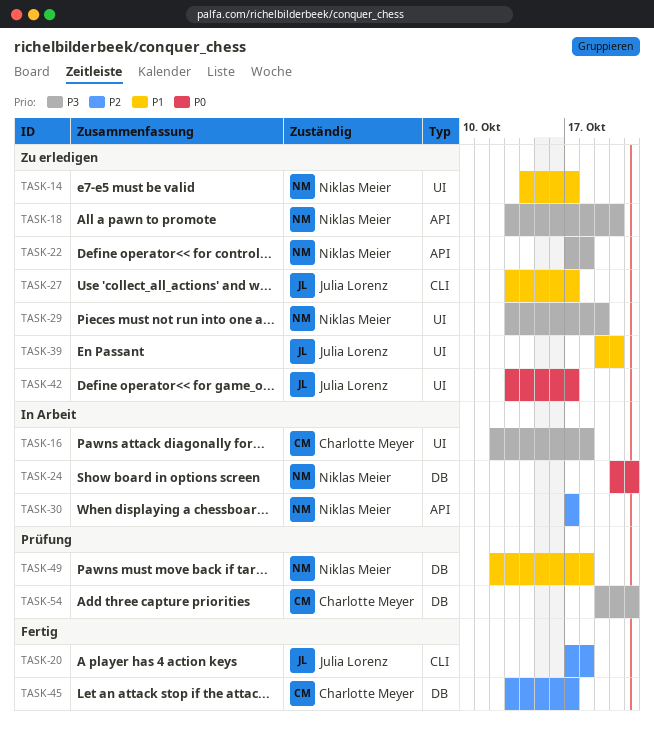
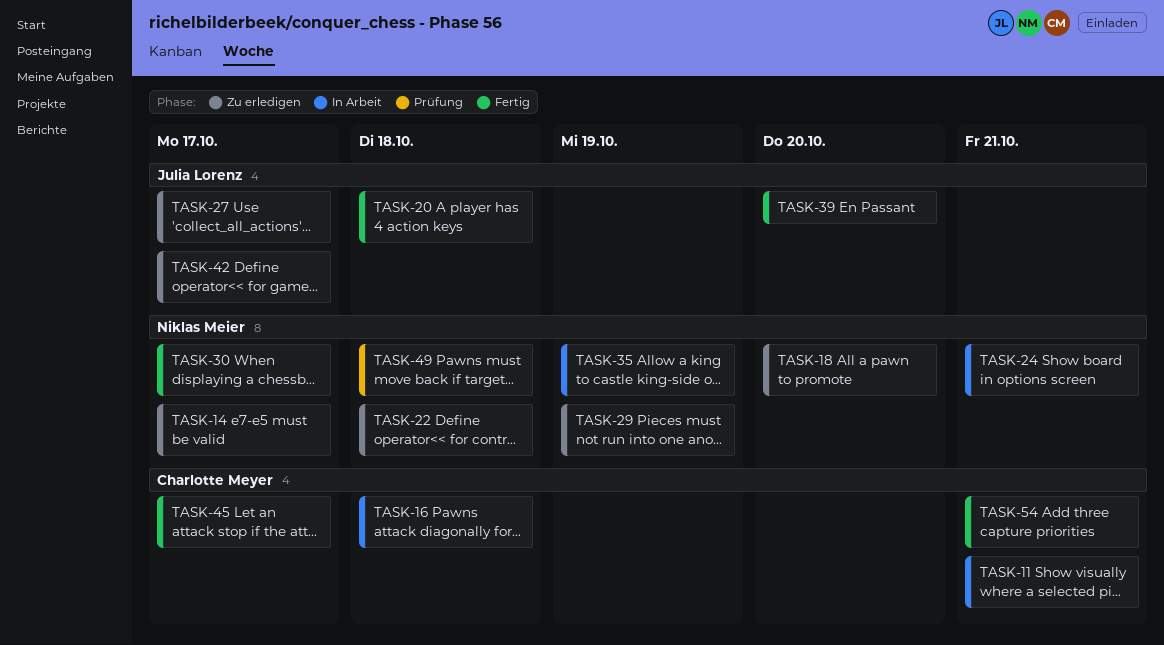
TASK-11: none -> present
TASK-30, status: In Arbeit -> Fertig
TASK-35: none -> present
TASK-39, status: Zu erledigen -> Fertig
TASK-54, status: Prüfung -> Fertig

